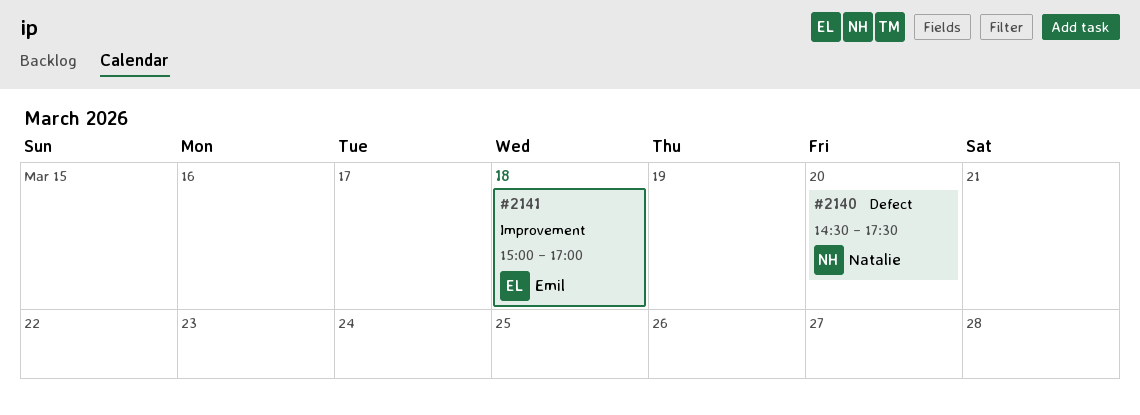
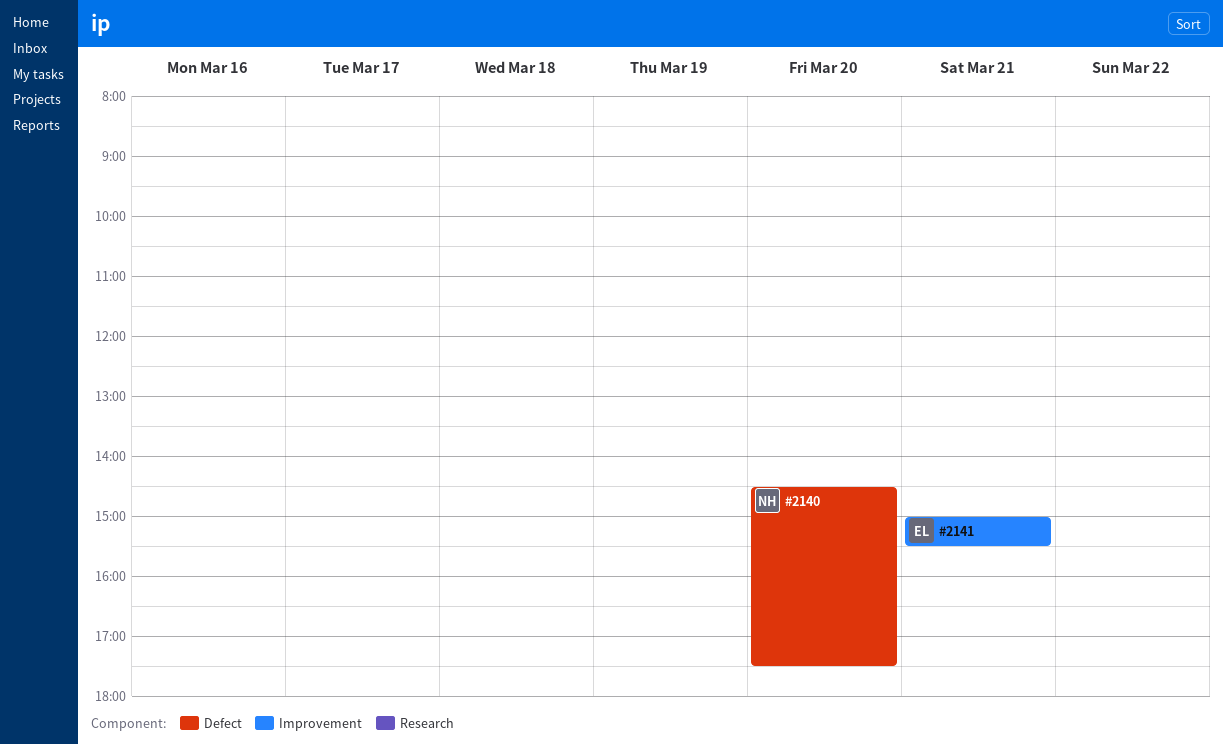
#2141, day: Mar 18 -> Mar 21
#2141, ends: 17:00 -> 15:30

